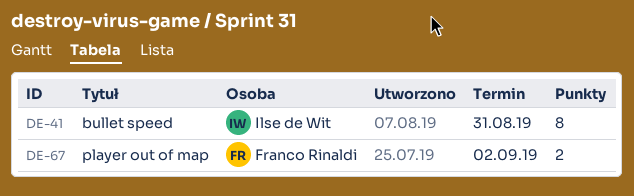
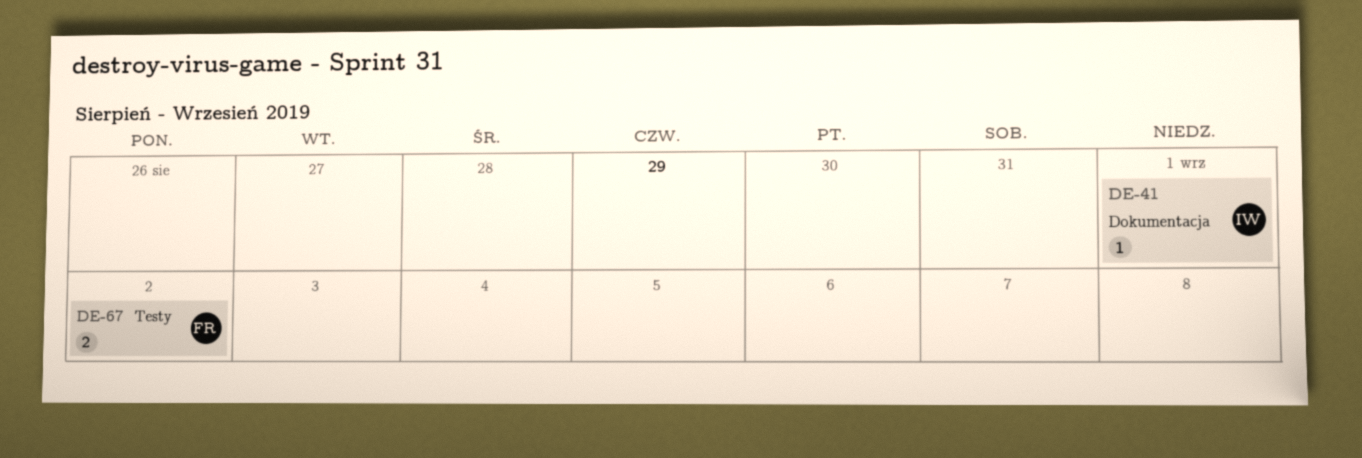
DE-41, estimate: 8 -> 1
DE-41, due: Aug 31 -> Sep 1

